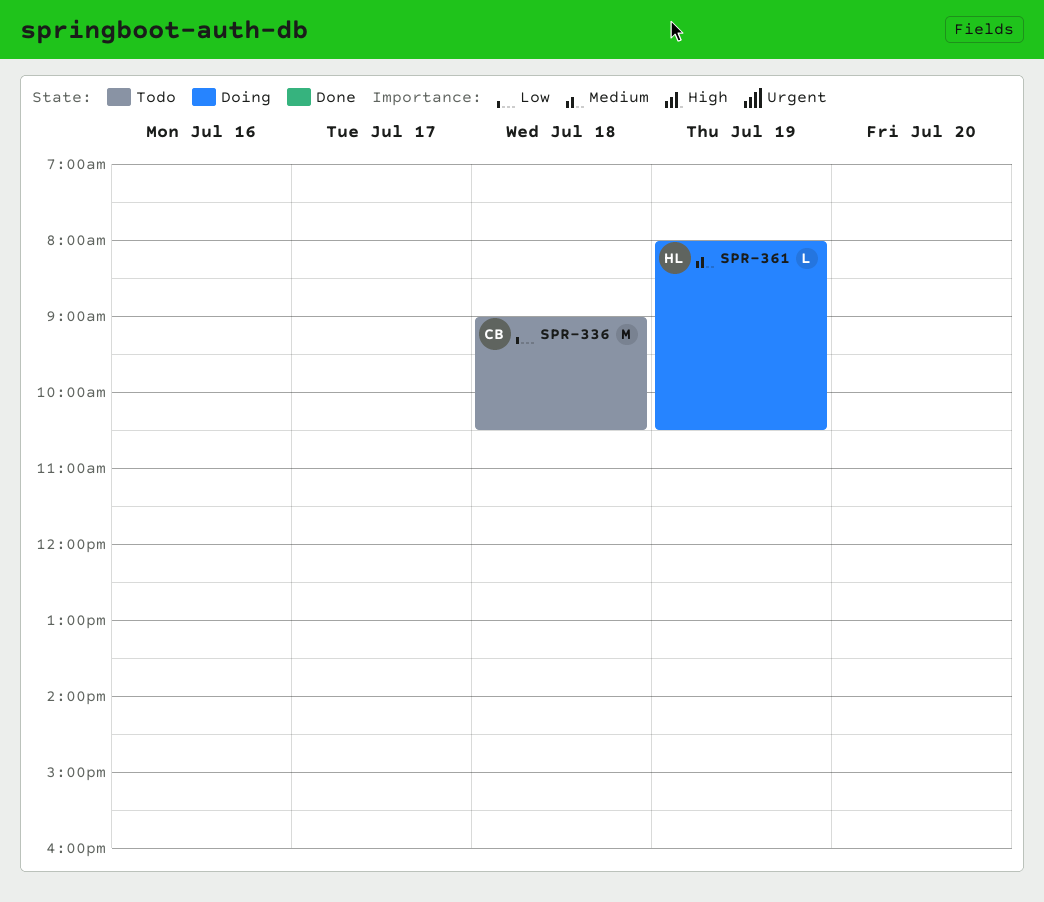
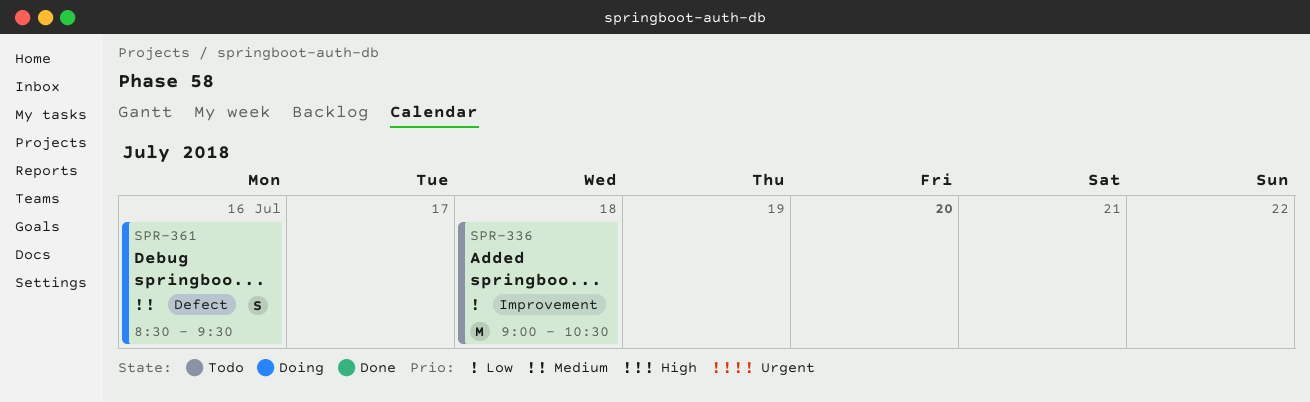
SPR-361, estimate: L -> S
SPR-361, day: Jul 19 -> Jul 16
SPR-361, begins: 08:00 -> 08:30
SPR-361, ends: 10:30 -> 09:30

